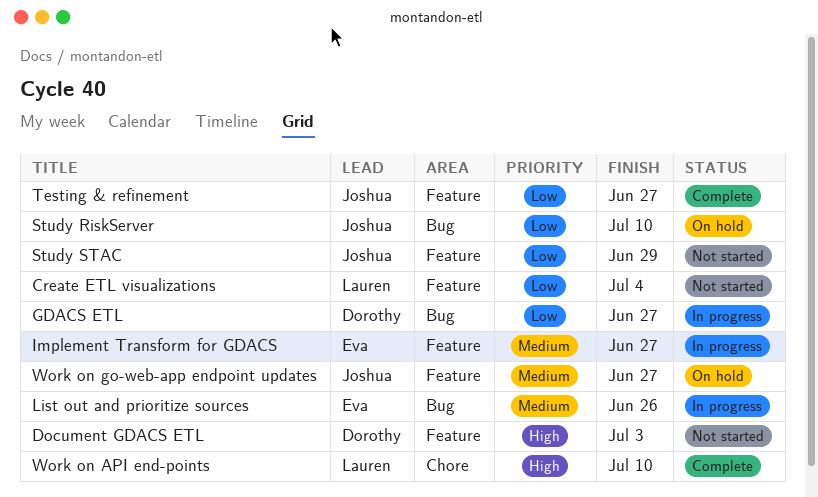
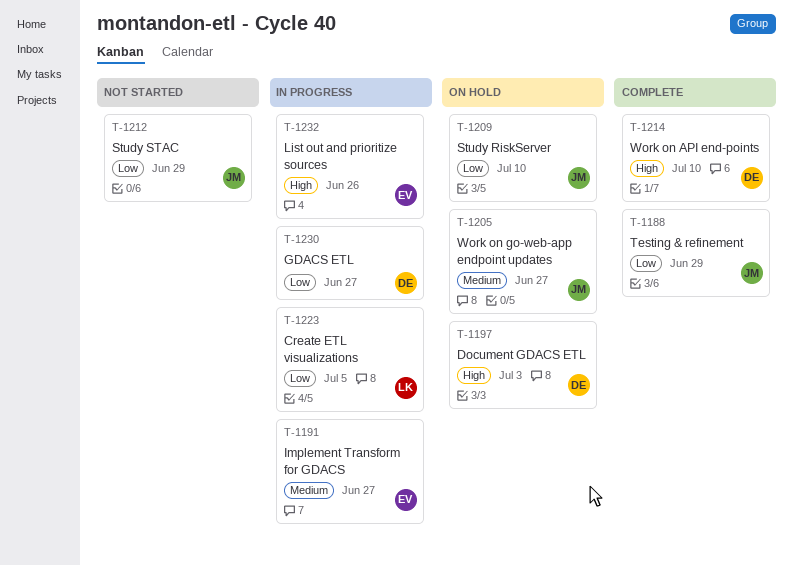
Create ETL visualizations, status: Not started -> In progress
Create ETL visualizations, due: Jul 4 -> Jul 5
Document GDACS ETL, status: Not started -> On hold
List out and prioritize sources, priority: Medium -> High
Testing & refinement, due: Jun 27 -> Jun 29
Work on API end-points, owner: Lauren -> Dorothy

